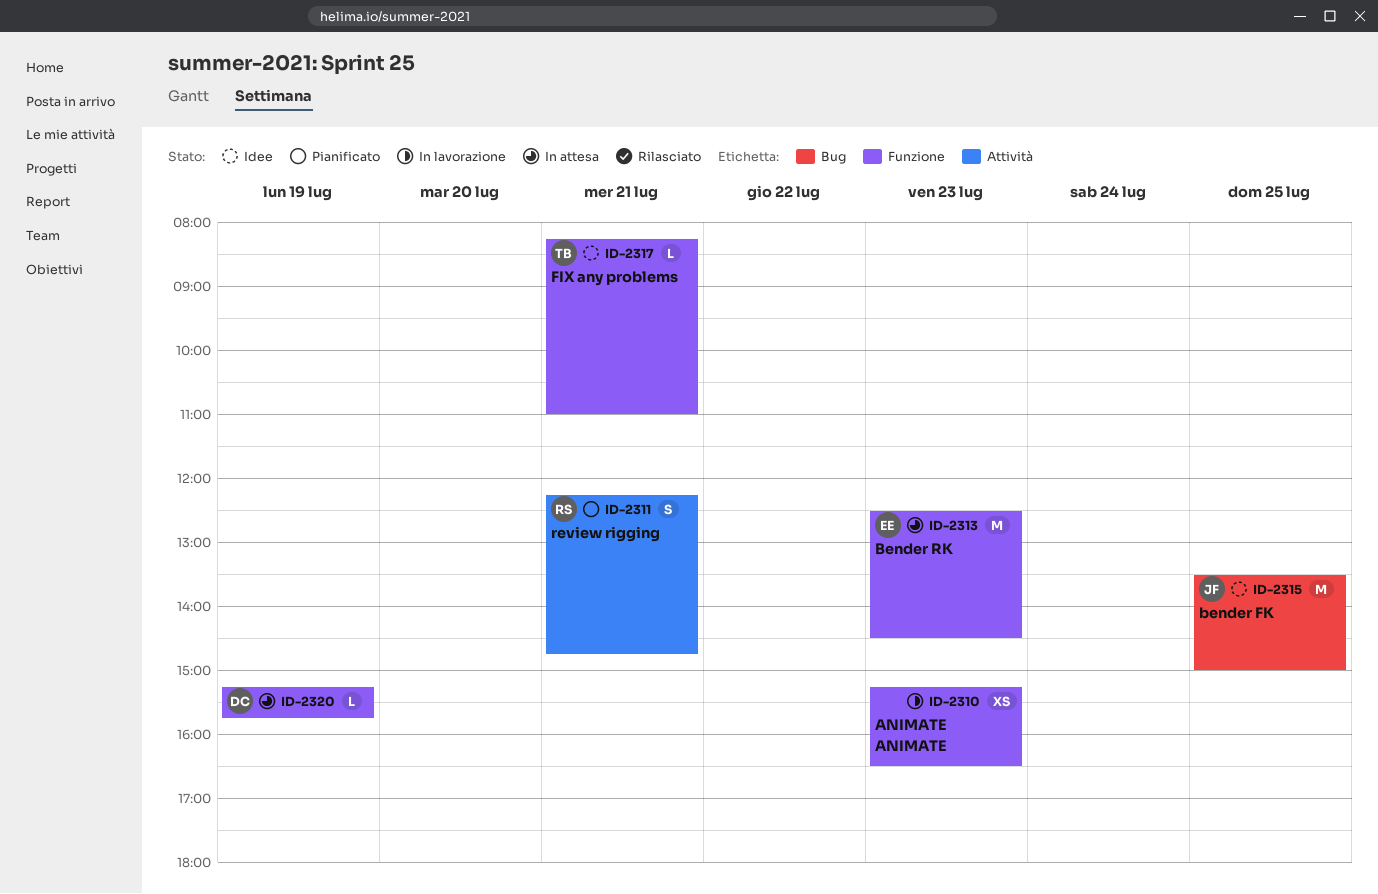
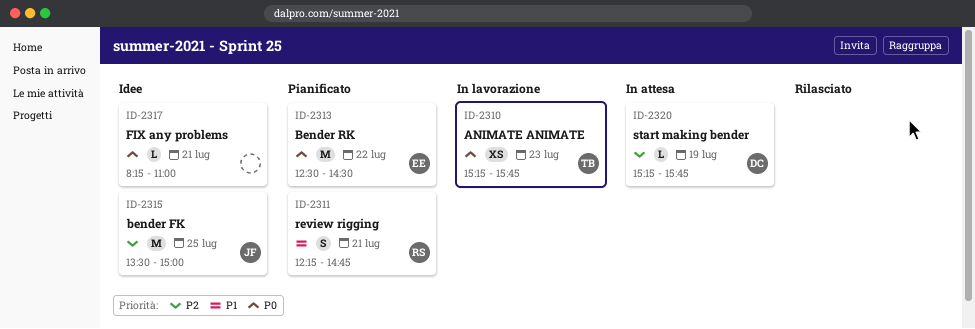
ID-2310, owner: none -> TB
ID-2310, ends: 16:30 -> 15:45
ID-2313, status: In attesa -> Pianificato
ID-2313, day: Jul 23 -> Jul 22
ID-2317, owner: TB -> none

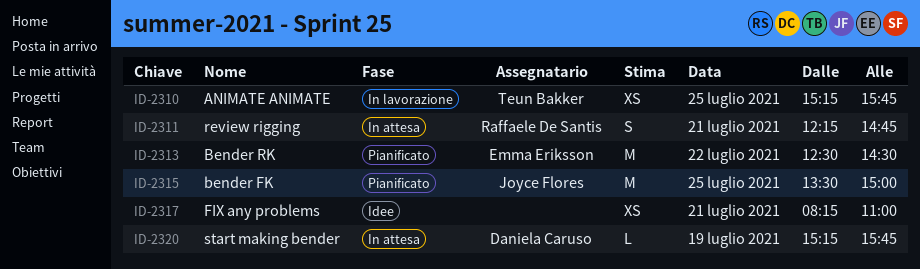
ID-2310, day: Jul 23 -> Jul 25
ID-2311, status: Pianificato -> In attesa
ID-2315, status: Idee -> Pianificato
ID-2317, estimate: L -> XS

